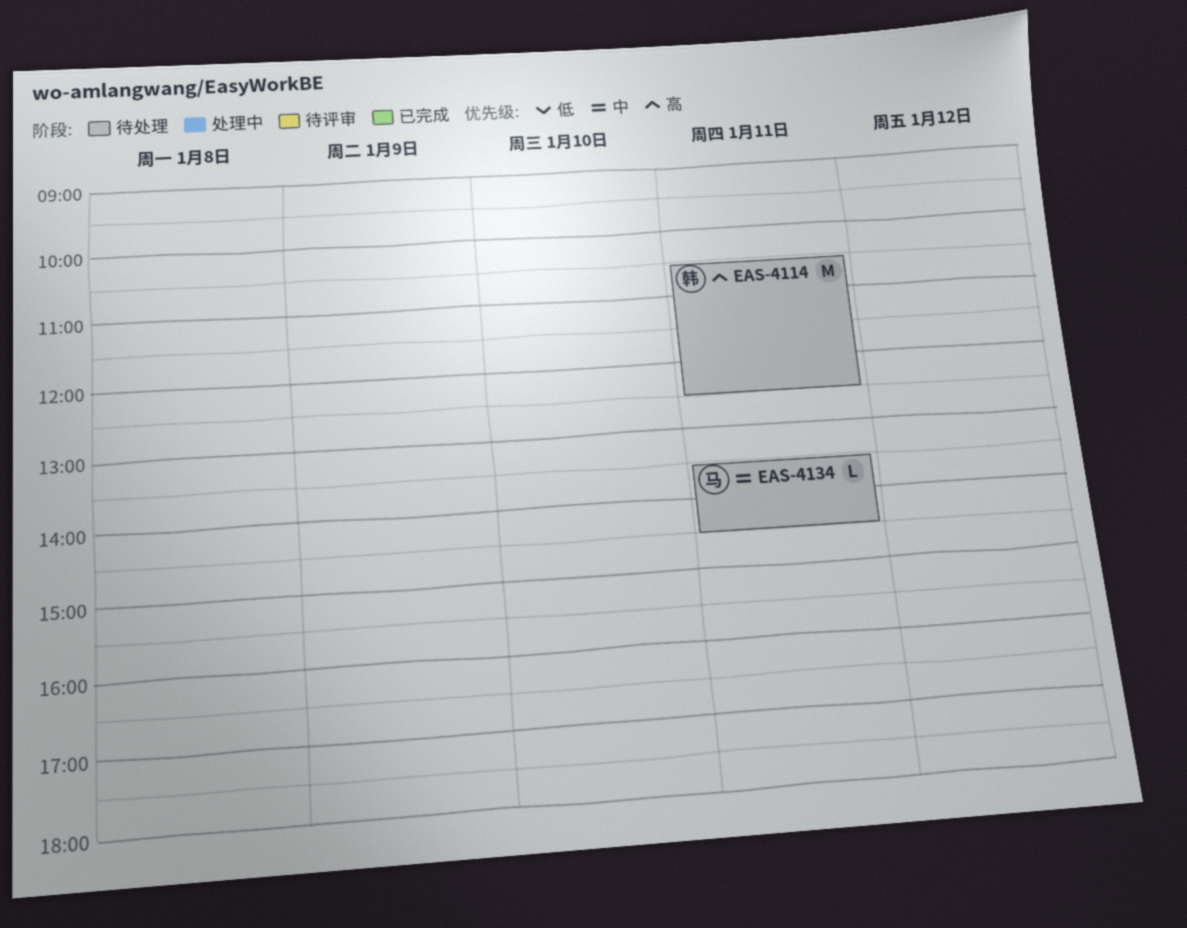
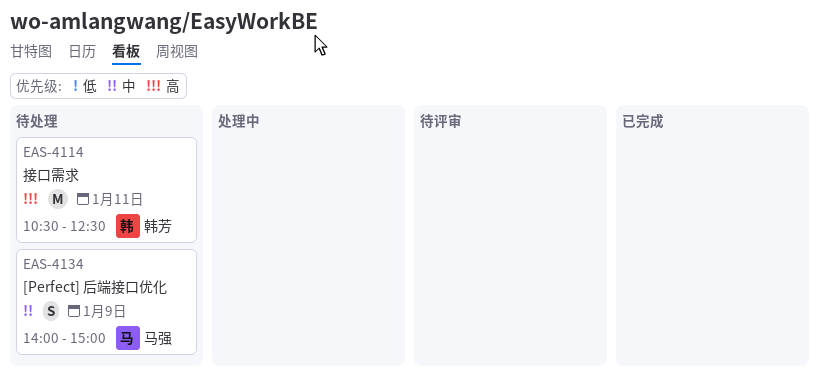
EAS-4134, estimate: L -> S
EAS-4134, day: Jan 11 -> Jan 9
EAS-4134, begins: 13:30 -> 14:00
EAS-4134, ends: 14:30 -> 15:00

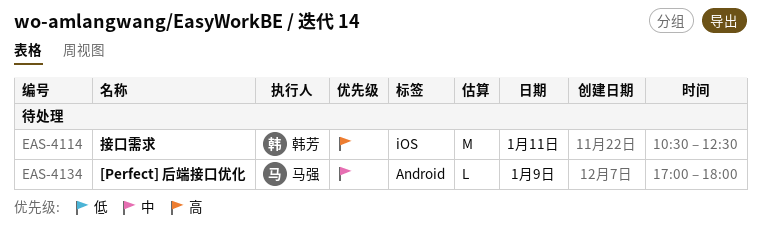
EAS-4134, estimate: S -> L
EAS-4134, begins: 14:00 -> 17:00
EAS-4134, ends: 15:00 -> 18:00

